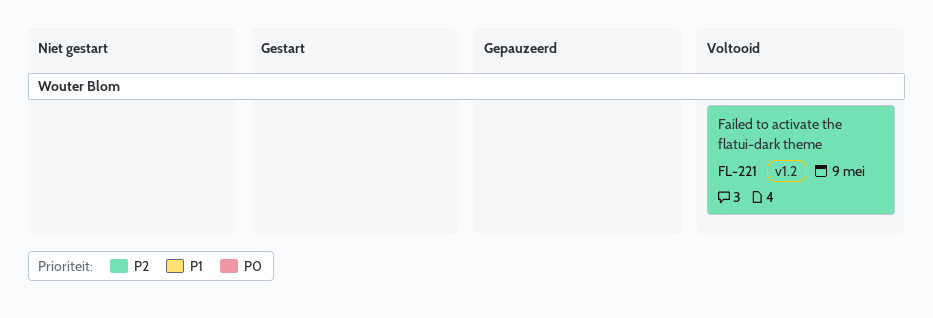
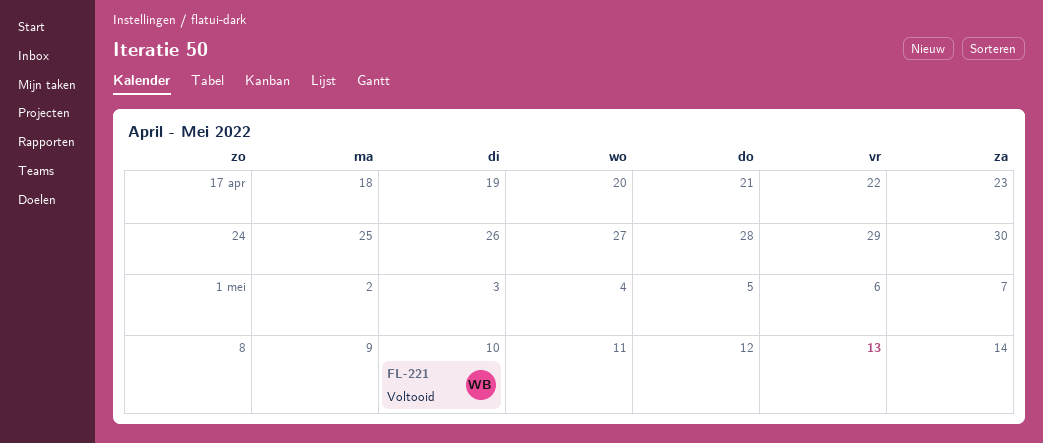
FL-221, due: May 9 -> May 10

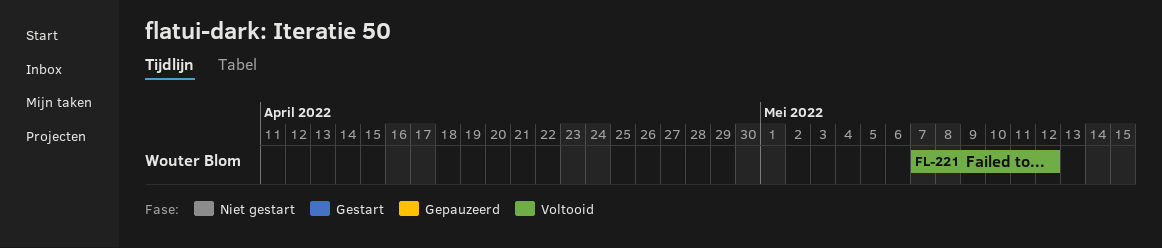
FL-221, due: May 10 -> May 12

